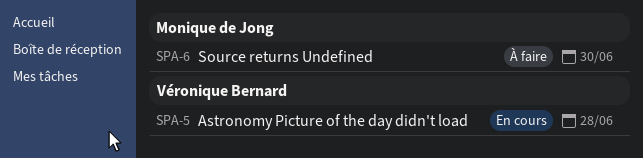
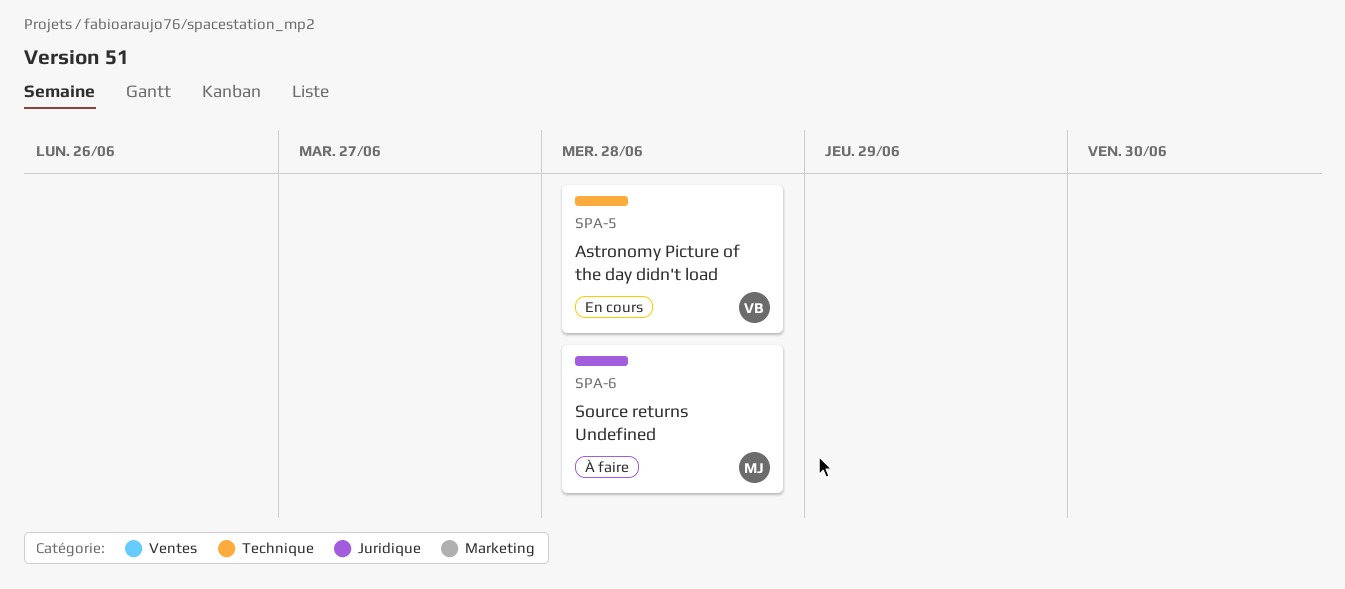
SPA-6, due: Jun 30 -> Jun 28

